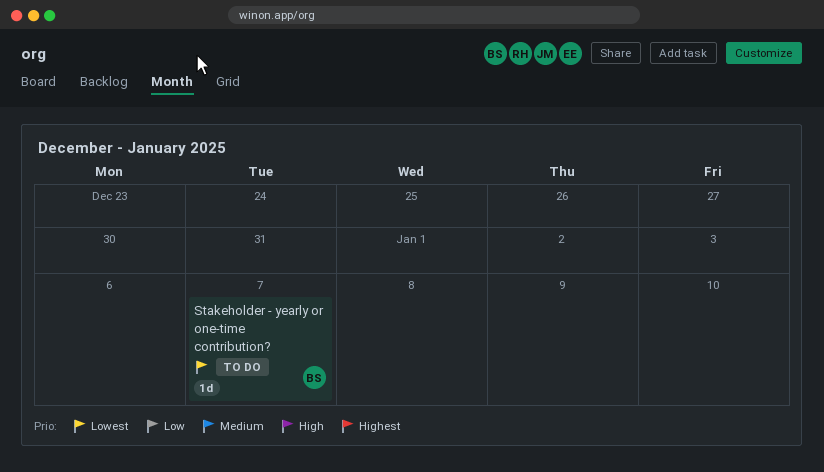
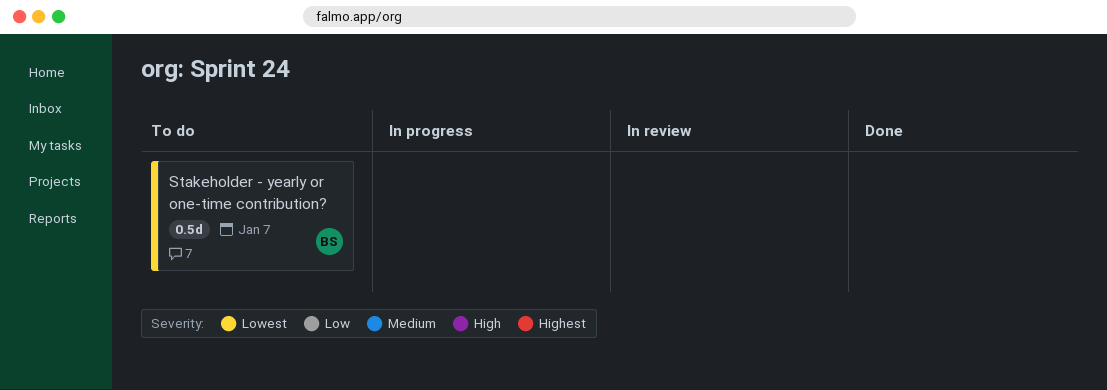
Stakeholder - yearly or one-time contribution?, estimate: 1d -> 0.5d

